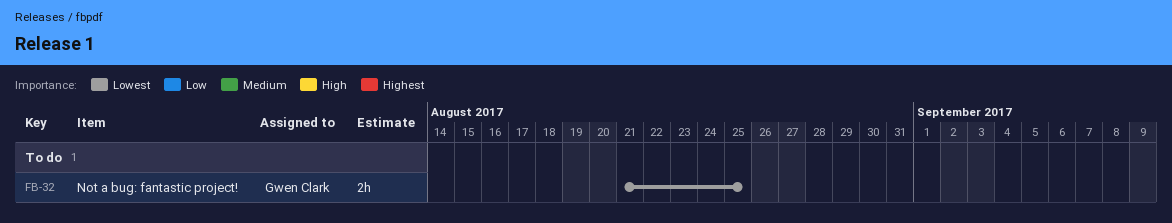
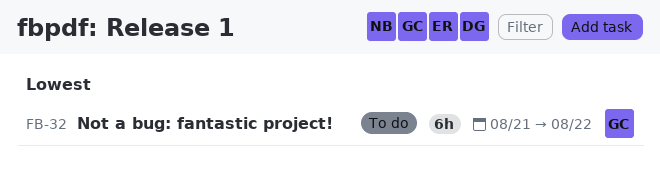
FB-32, estimate: 2h -> 6h
FB-32, due: Aug 25 -> Aug 22

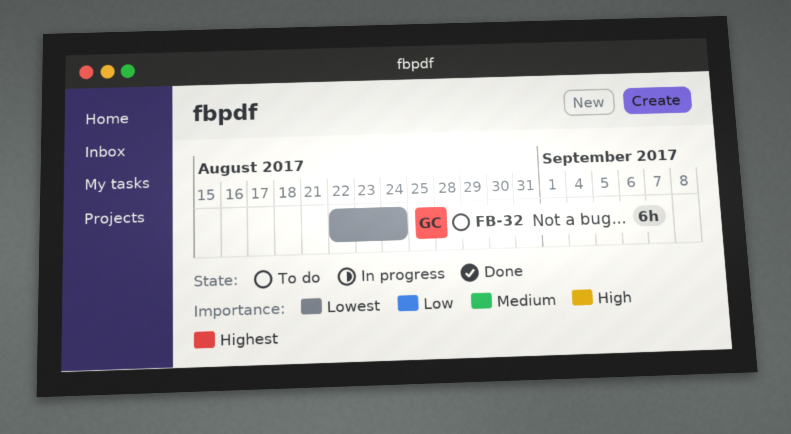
FB-32, start: Aug 21 -> Aug 22
FB-32, due: Aug 22 -> Aug 24

